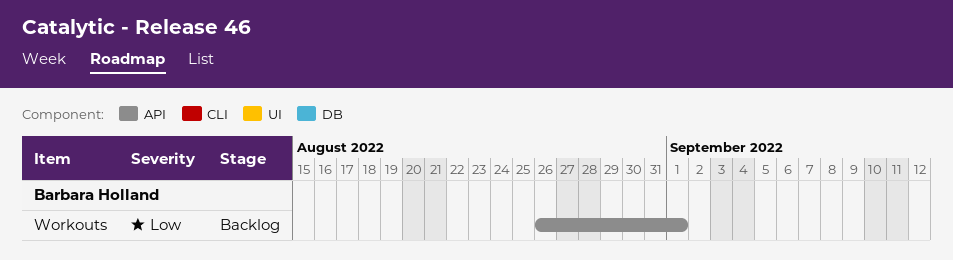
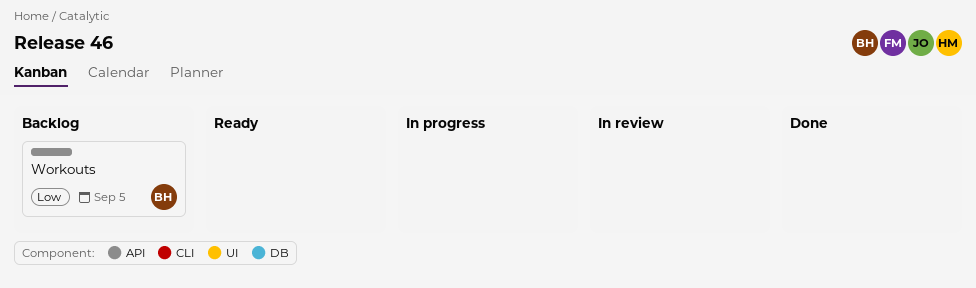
Workouts, due: Sep 1 -> Sep 5

